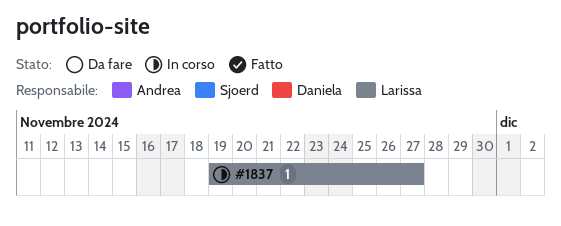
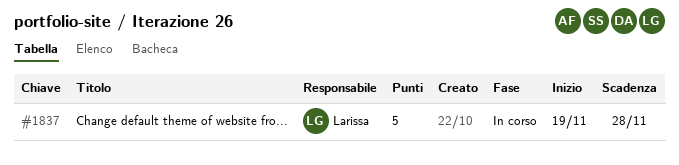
#1837, estimate: 1 -> 5
#1837, due: Nov 27 -> Nov 28

